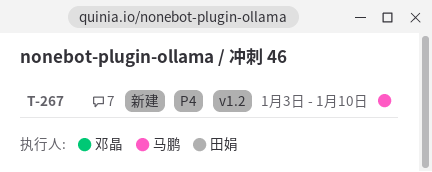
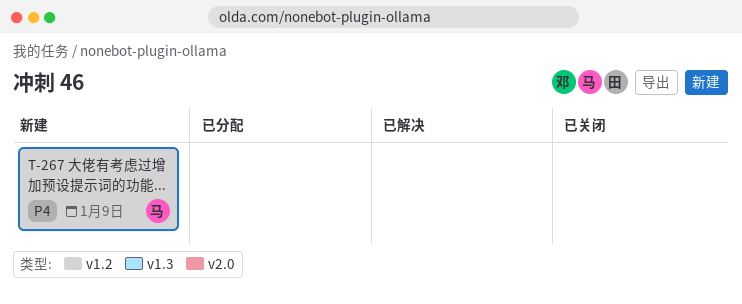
T-267, due: Jan 10 -> Jan 9

